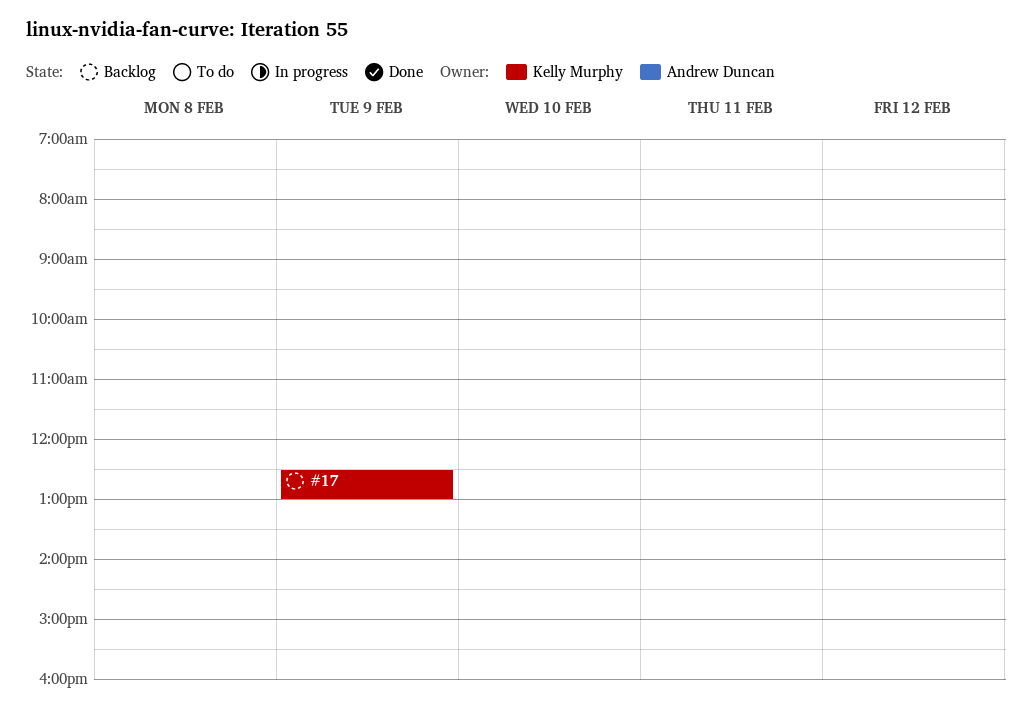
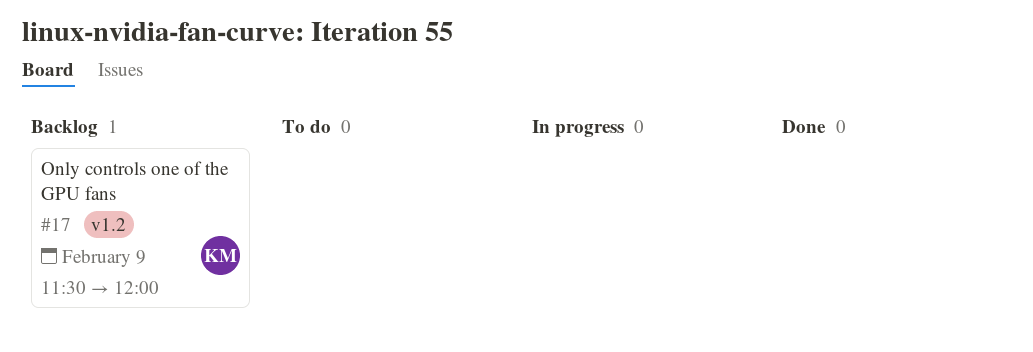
#17, begins: 12:30 -> 11:30
#17, ends: 13:00 -> 12:00

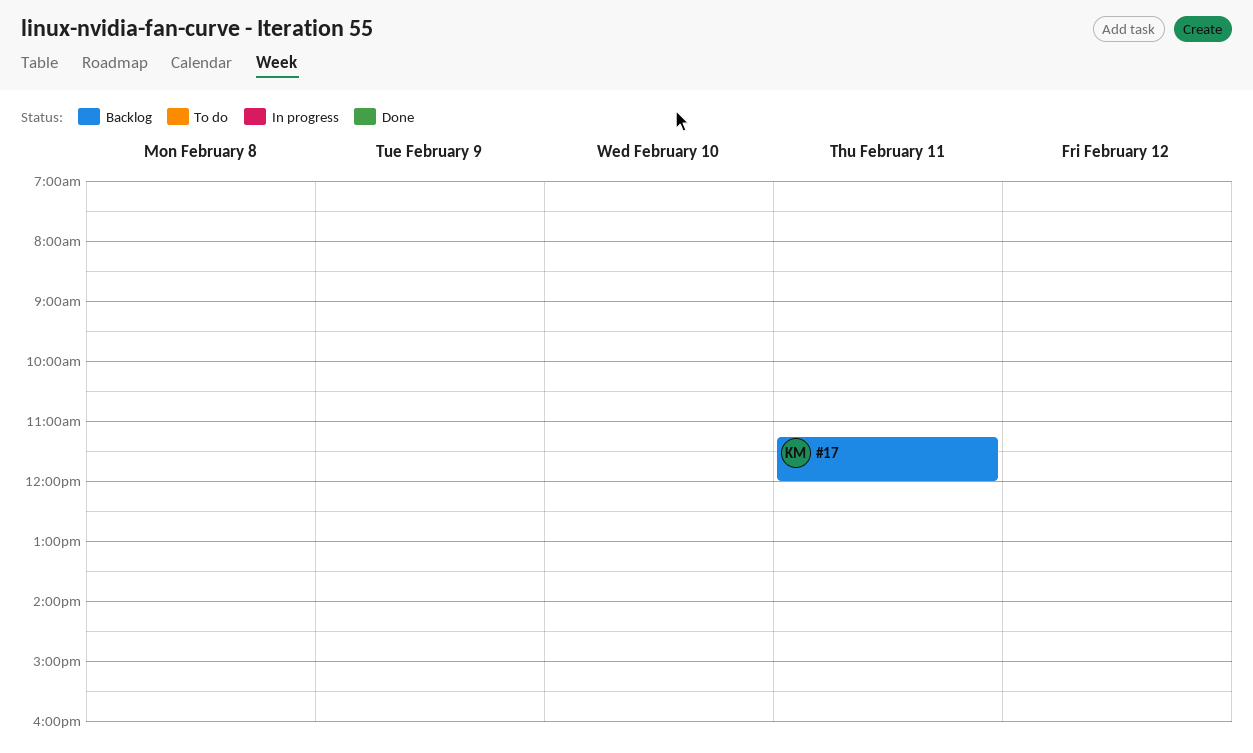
#17, day: Feb 9 -> Feb 11
#17, begins: 11:30 -> 11:15

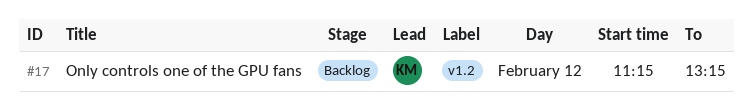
#17, day: Feb 11 -> Feb 12
#17, ends: 12:00 -> 13:15

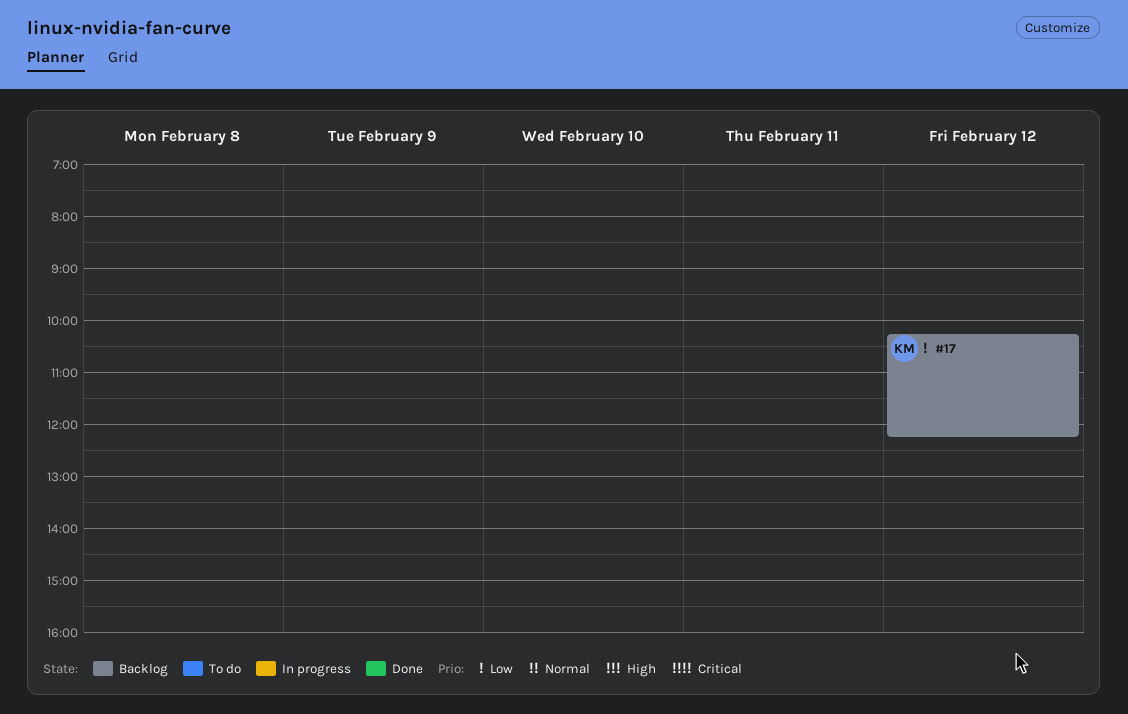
#17, begins: 11:15 -> 10:15
#17, ends: 13:15 -> 12:15

